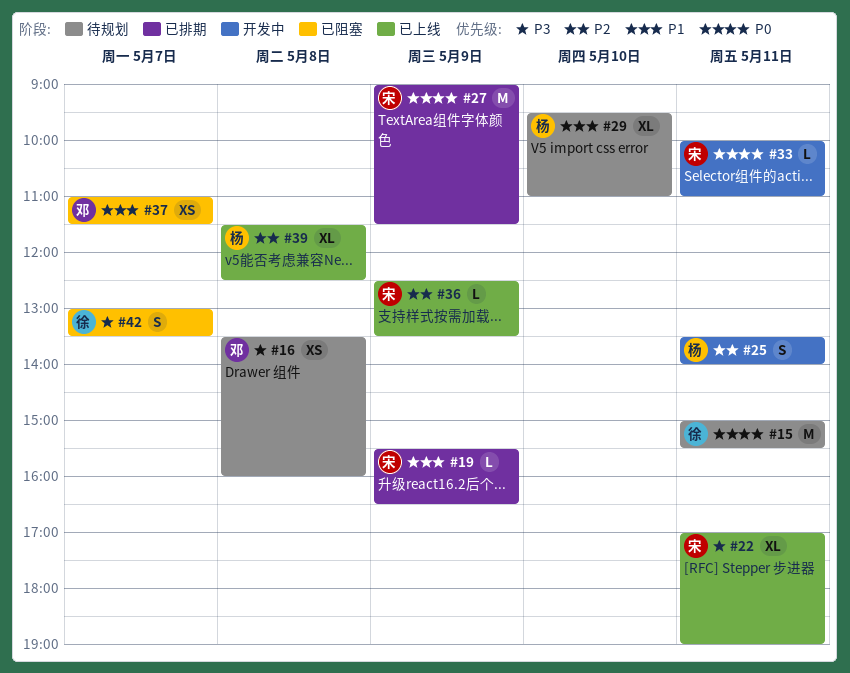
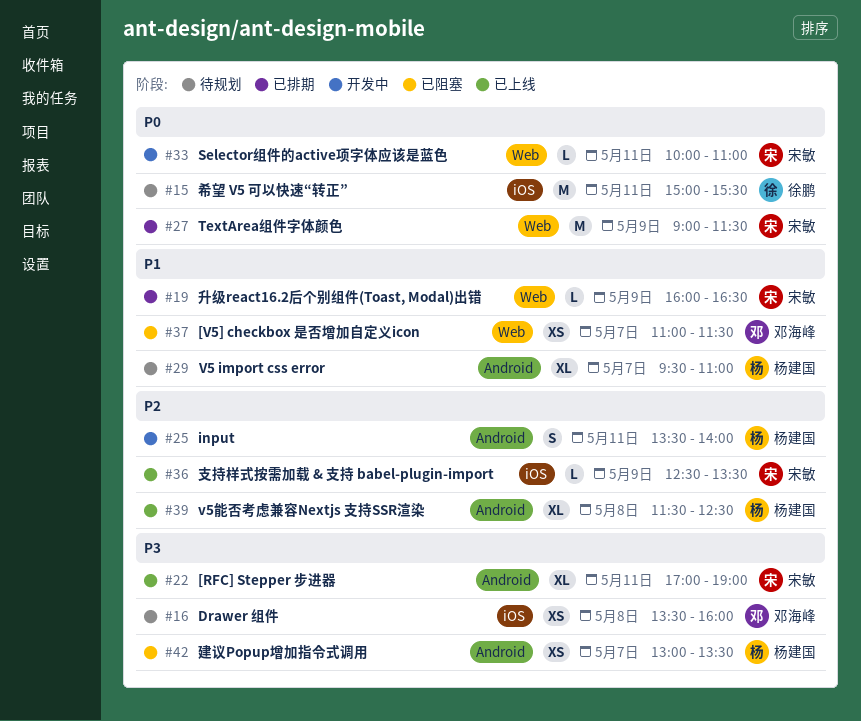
#19, begins: 15:30 -> 16:00
#29, day: May 10 -> May 7
#42, owner: 徐鹏 -> 杨建国
#42, estimate: S -> XS

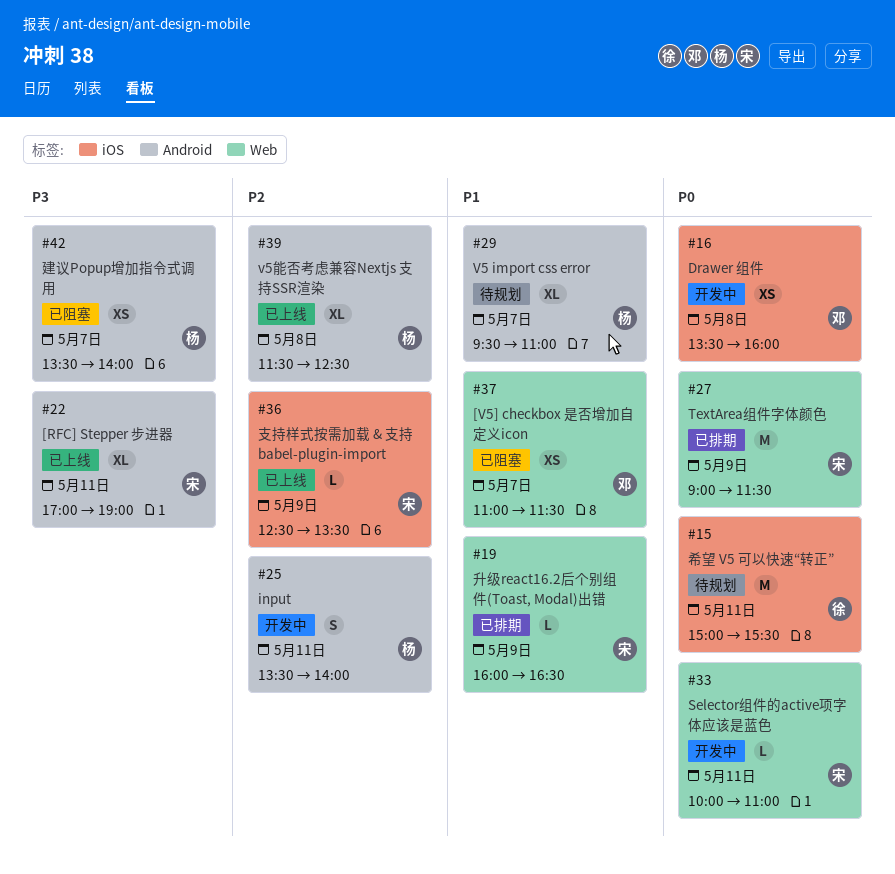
#16, status: 待规划 -> 开发中
#16, priority: P3 -> P0
#42, begins: 13:00 -> 13:30
#42, ends: 13:30 -> 14:00

